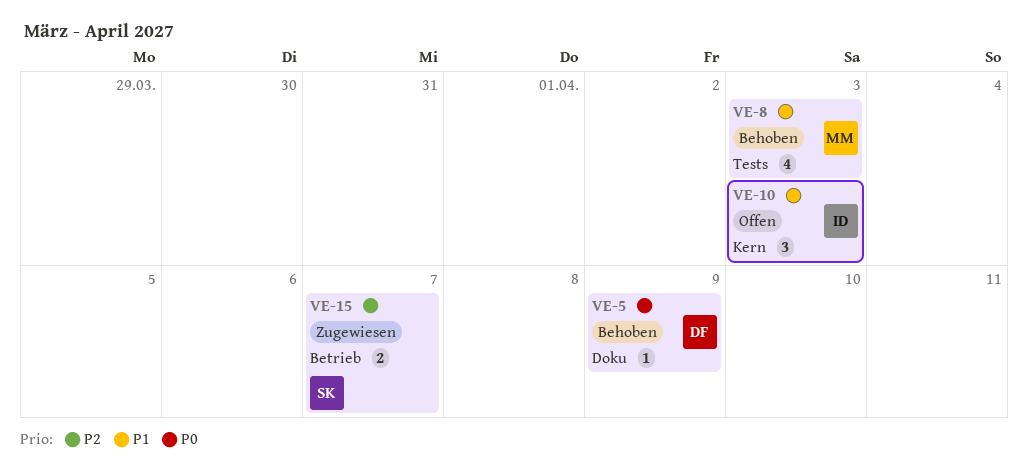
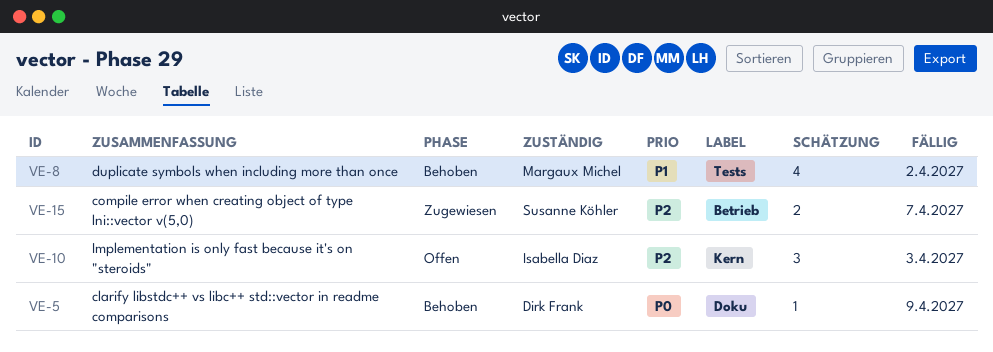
VE-8, due: Apr 3 -> Apr 2
VE-10, priority: P1 -> P2

